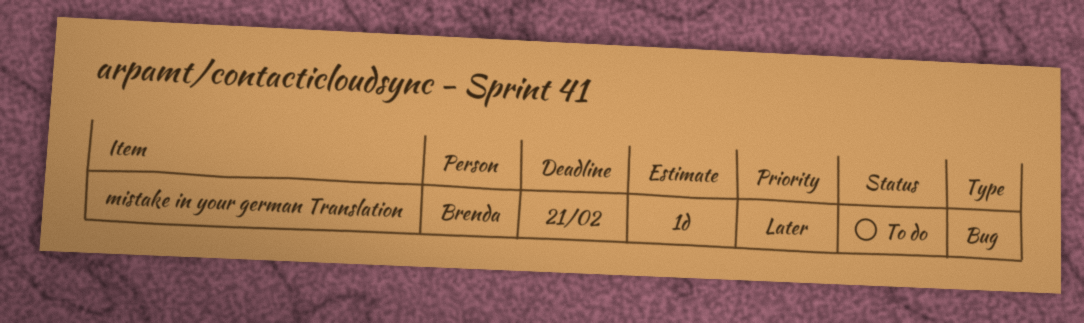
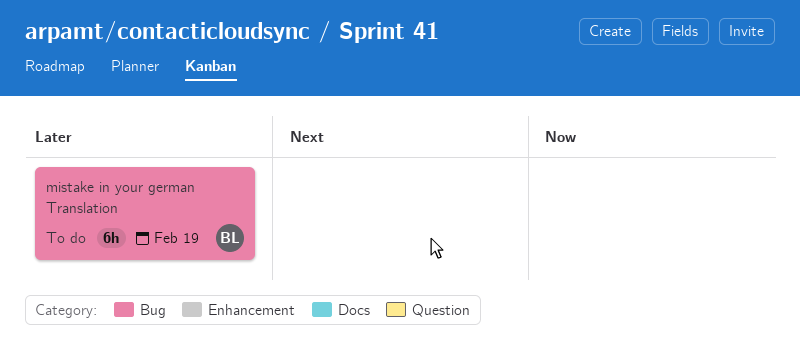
mistake in your german Translation, estimate: 1d -> 6h
mistake in your german Translation, due: Feb 21 -> Feb 19

